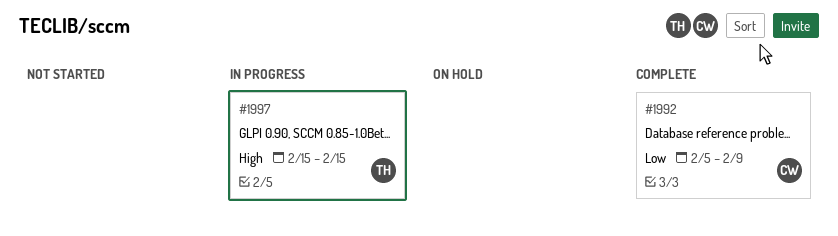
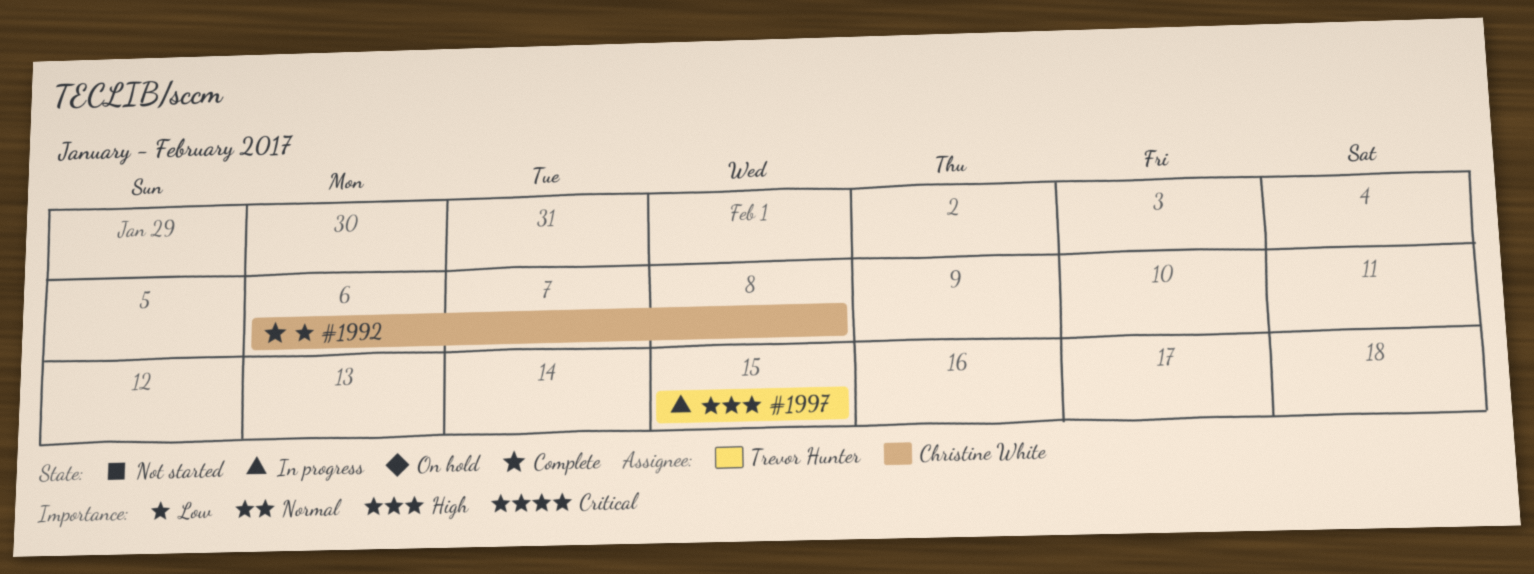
#1992, start: Feb 5 -> Feb 6
#1992, due: Feb 9 -> Feb 8

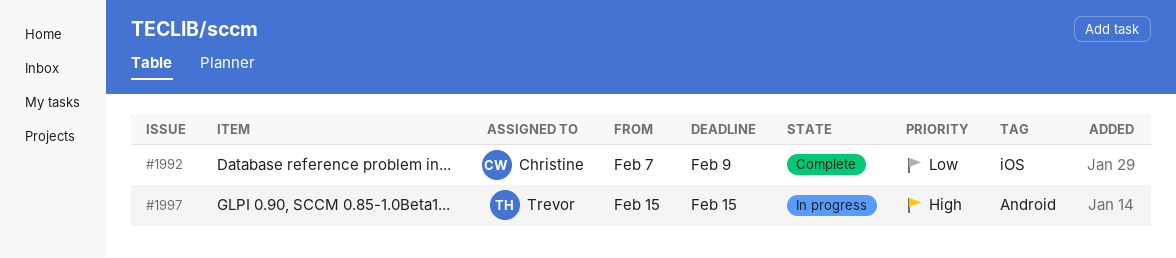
#1992, start: Feb 6 -> Feb 7
#1992, due: Feb 8 -> Feb 9

